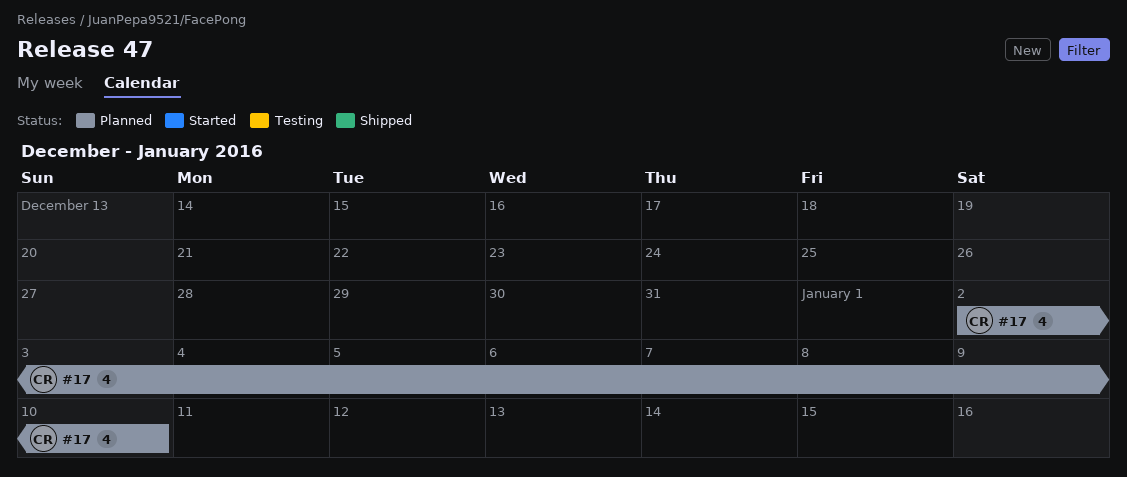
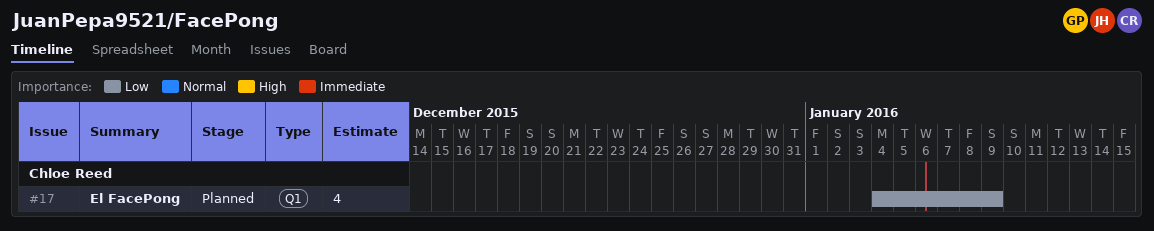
#17, start: Jan 2 -> Jan 4
#17, due: Jan 10 -> Jan 9

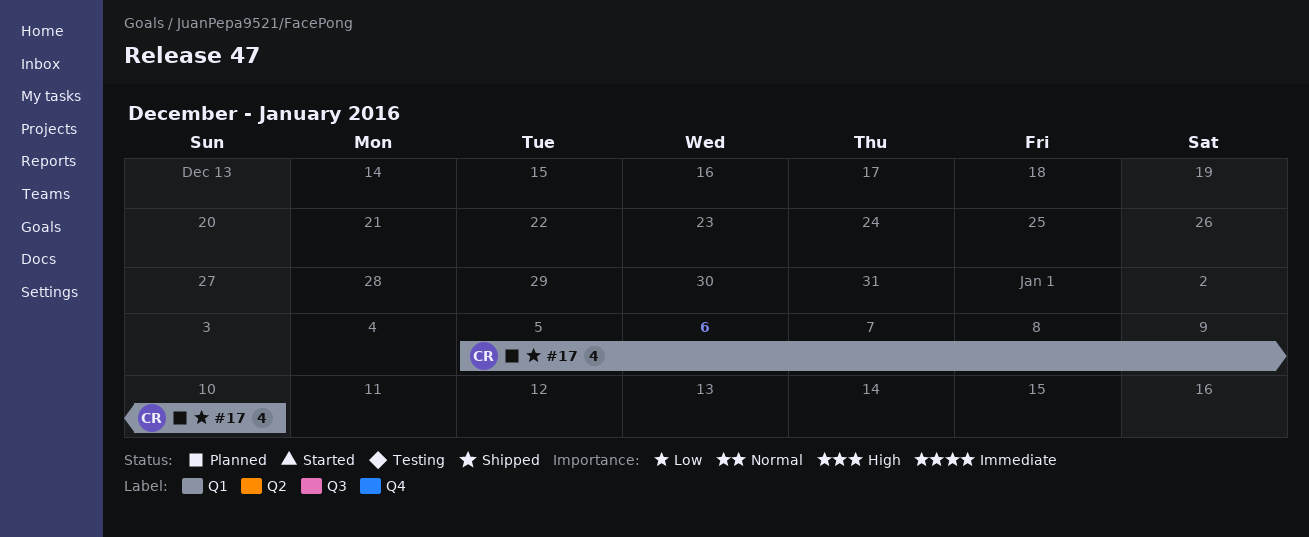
#17, start: Jan 4 -> Jan 5
#17, due: Jan 9 -> Jan 10

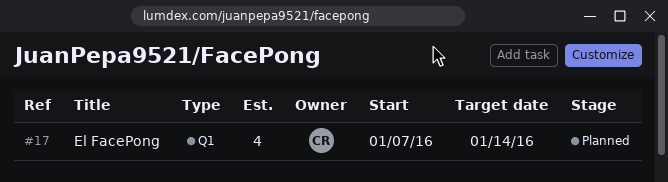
#17, start: Jan 5 -> Jan 7
#17, due: Jan 10 -> Jan 14

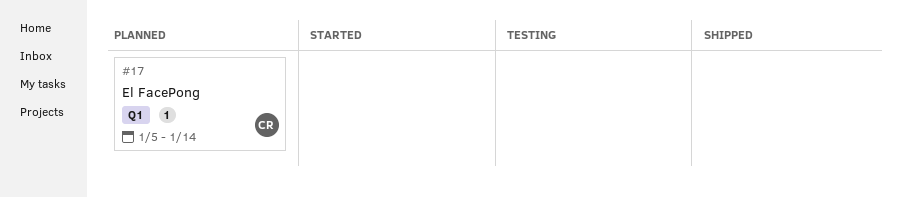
#17, estimate: 4 -> 1
#17, start: Jan 7 -> Jan 5

